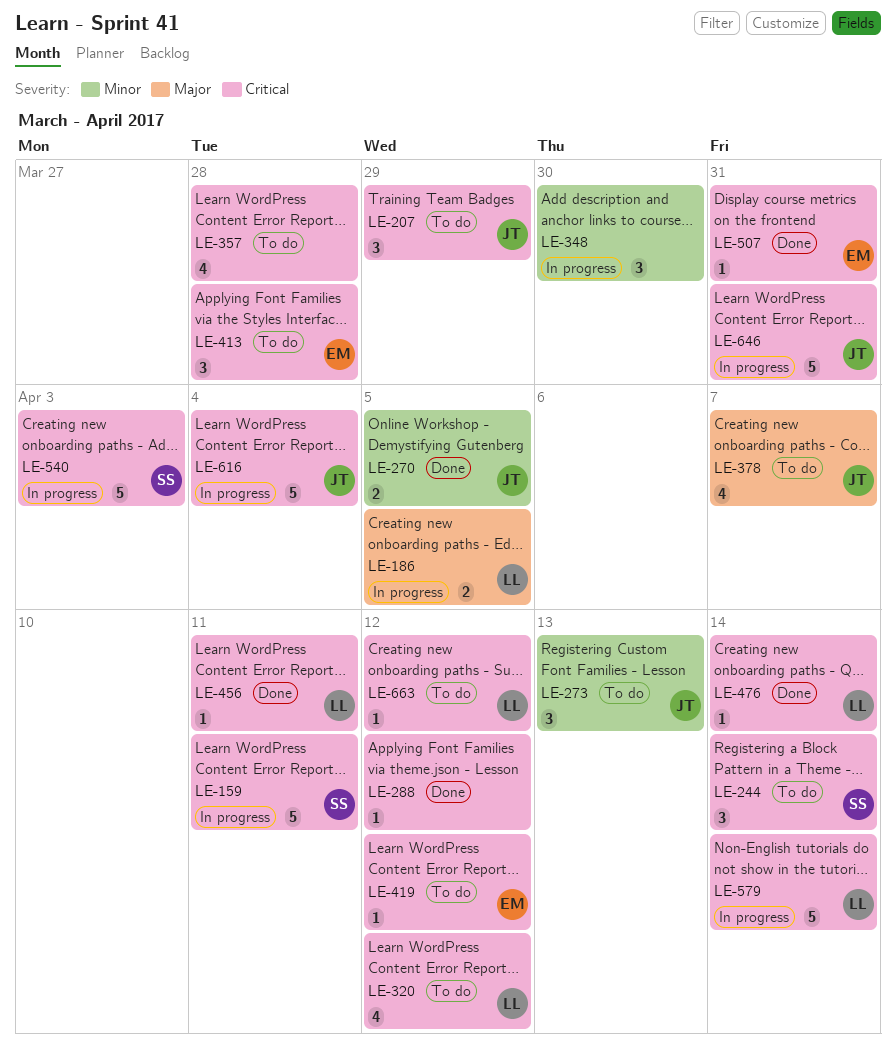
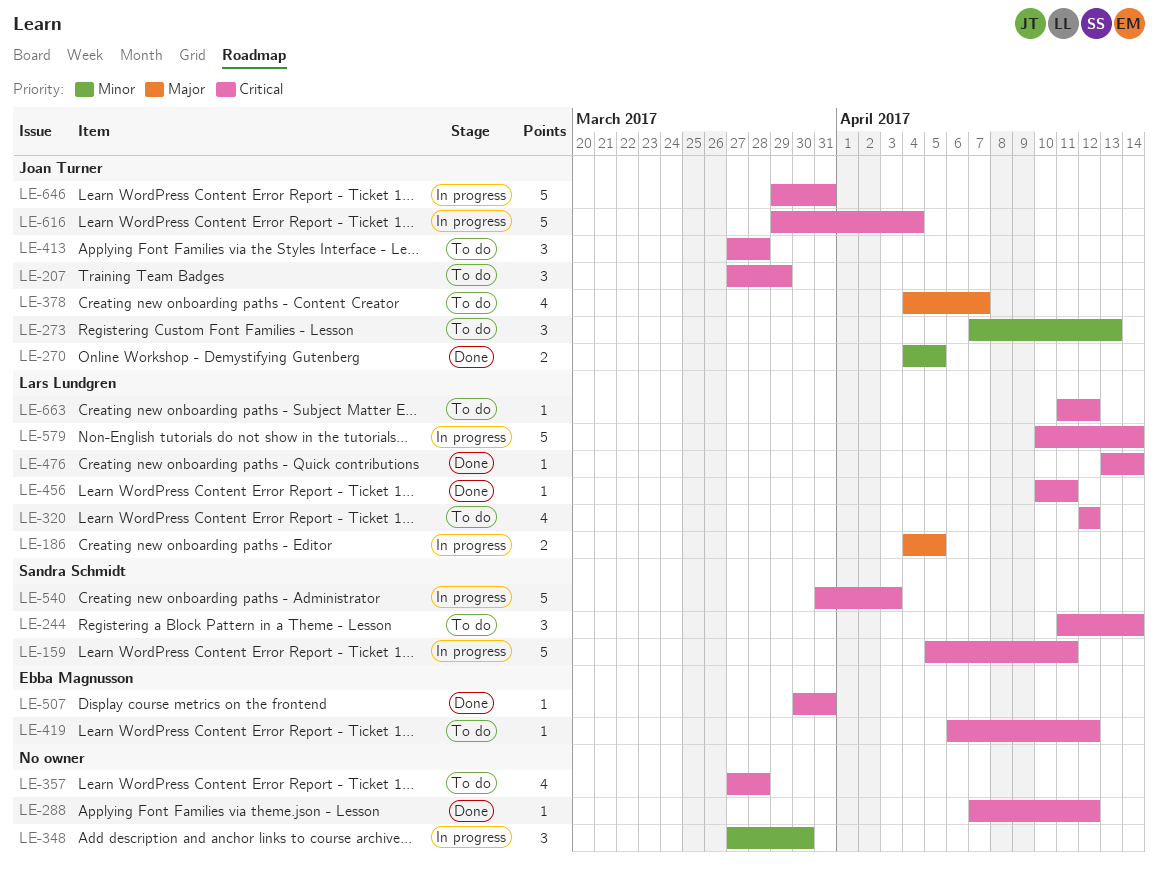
LE-413, owner: Ebba Magnusson -> Joan Turner

